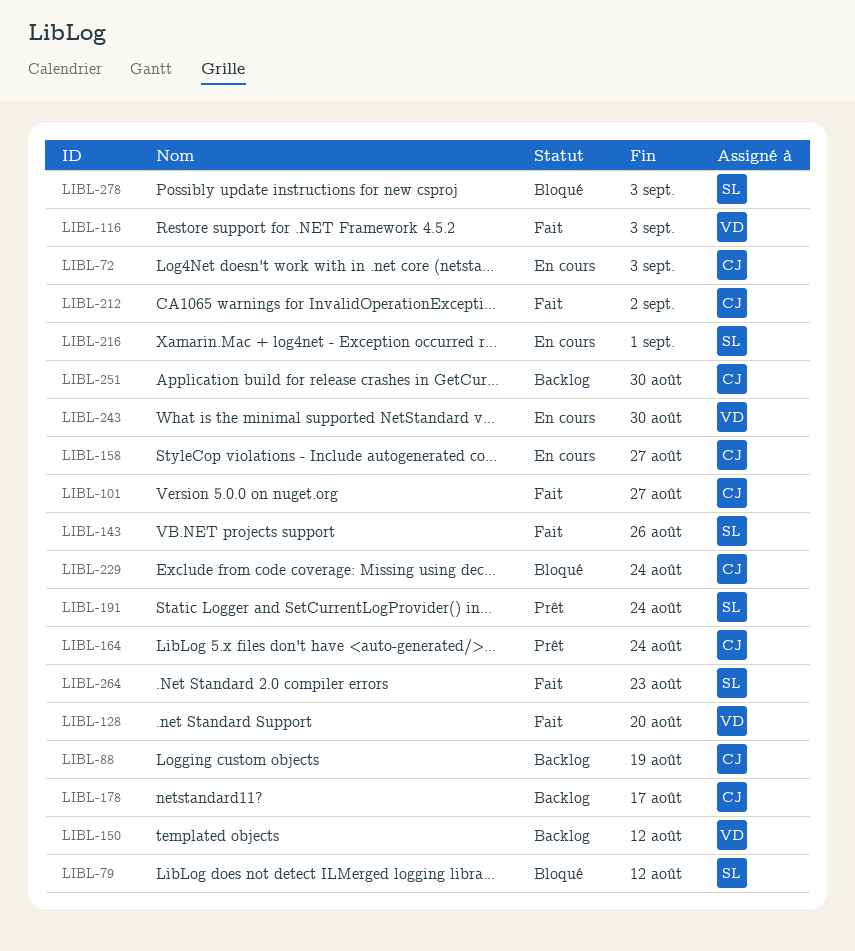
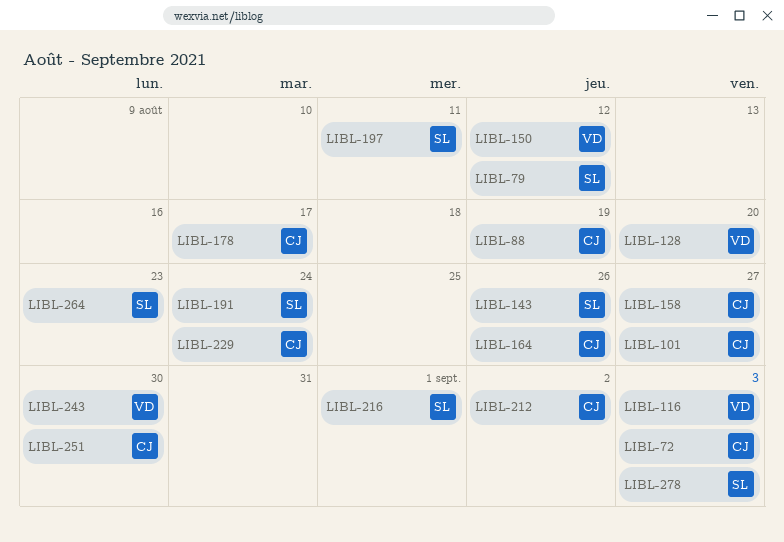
LIBL-164, due: Aug 24 -> Aug 26
LIBL-197: none -> present

